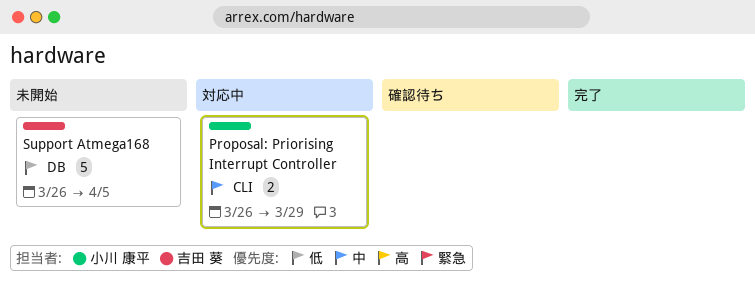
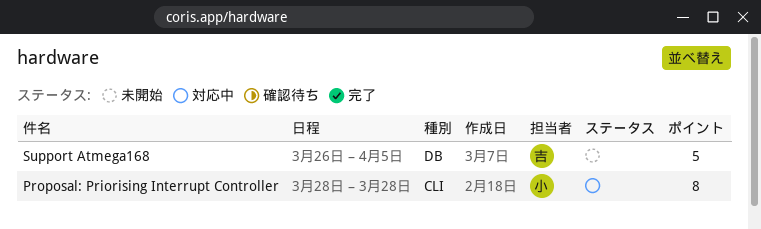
Proposal: Priorising Interrupt Controller, estimate: 2 -> 8
Proposal: Priorising Interrupt Controller, start: Mar 26 -> Mar 28
Proposal: Priorising Interrupt Controller, due: Mar 29 -> Mar 28

